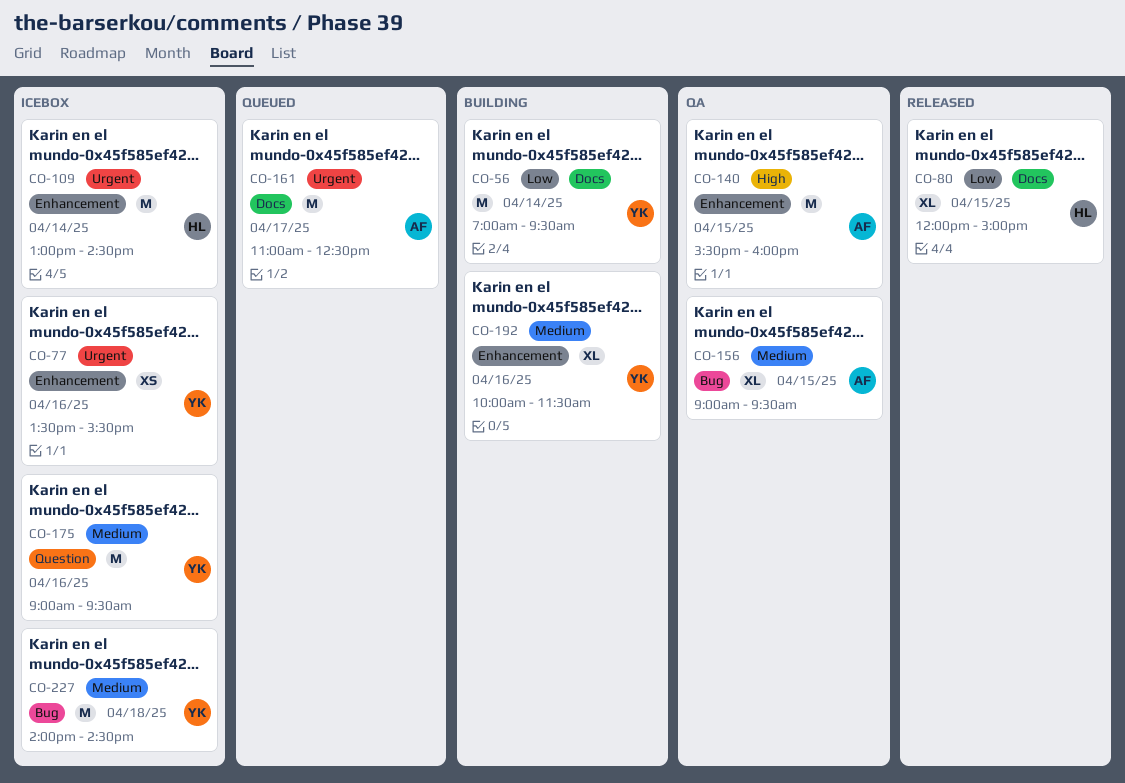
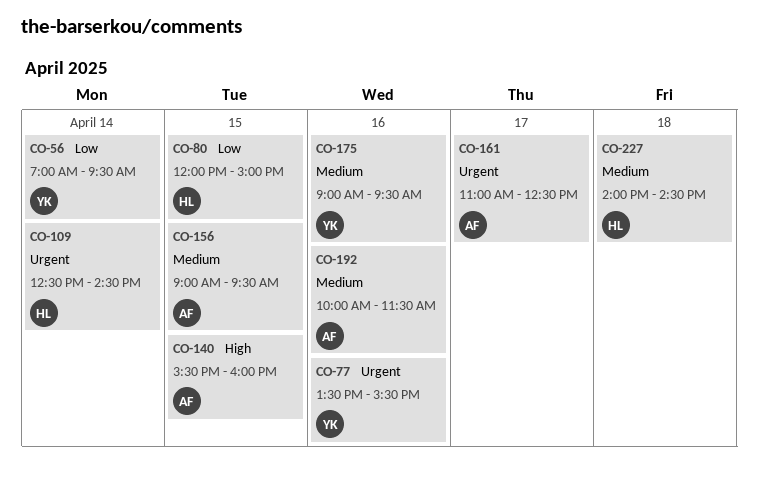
CO-109, begins: 13:00 -> 12:30
CO-192, owner: YK -> AF
CO-227, owner: YK -> HL

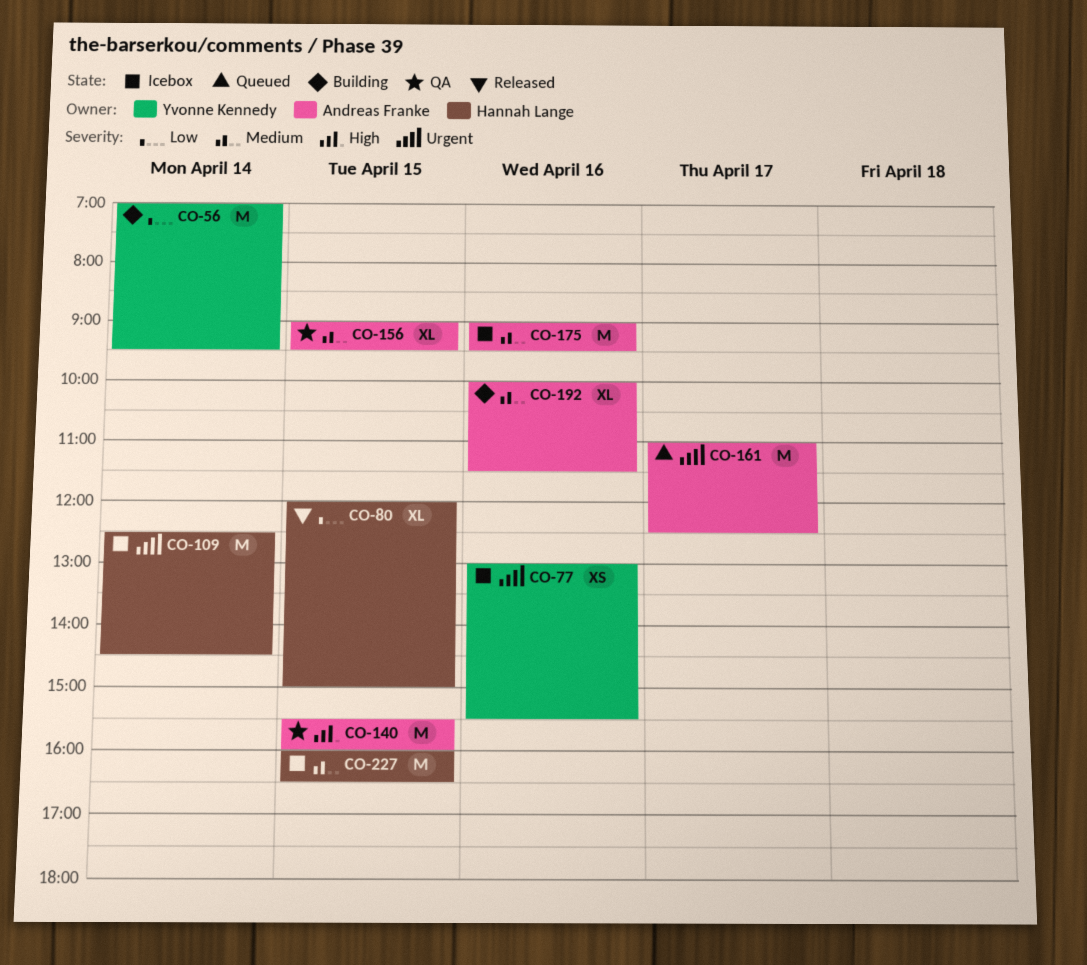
CO-77, begins: 13:30 -> 13:00
CO-175, owner: Yvonne Kennedy -> Andreas Franke
CO-227, day: Apr 18 -> Apr 15
CO-227, begins: 14:00 -> 16:00
CO-227, ends: 14:30 -> 16:30

